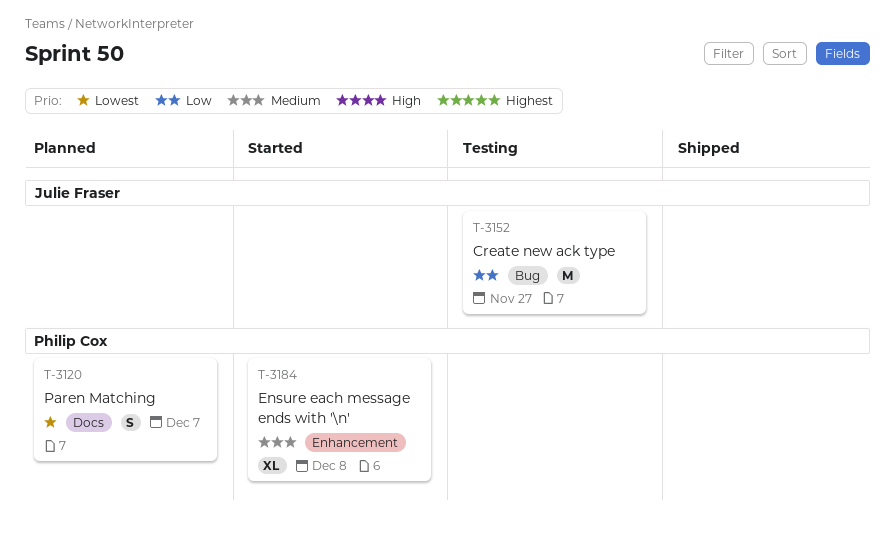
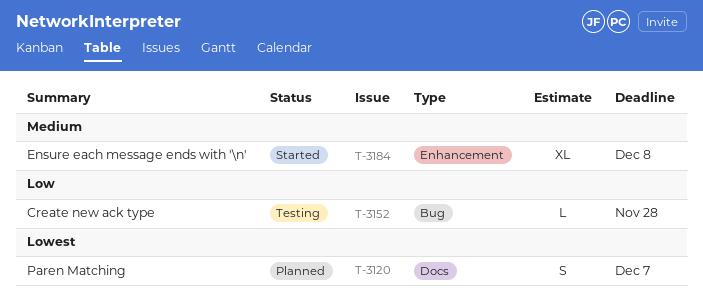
T-3152, estimate: M -> L
T-3152, due: Nov 27 -> Nov 28

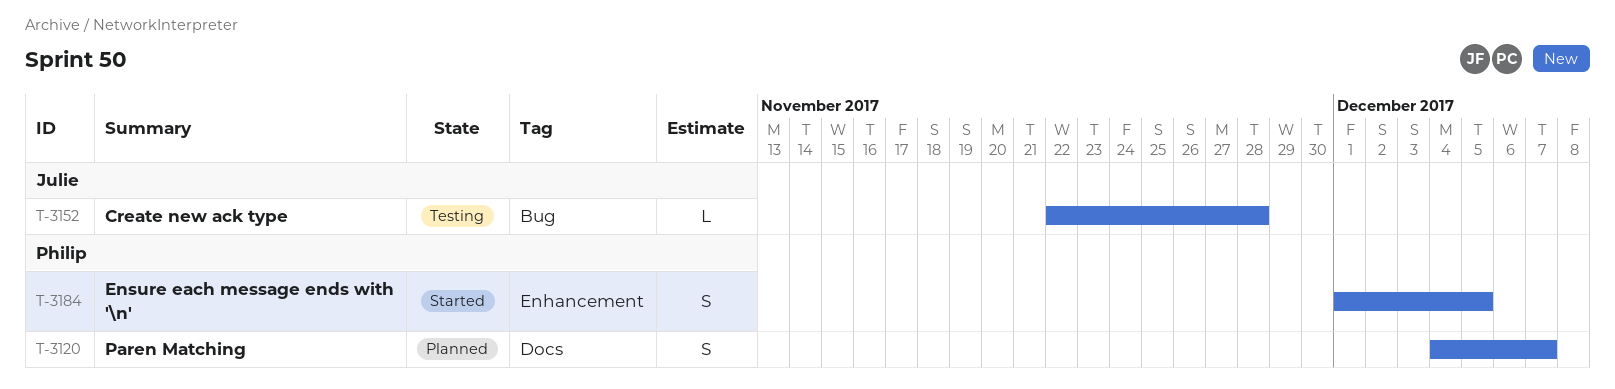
T-3184, estimate: XL -> S
T-3184, due: Dec 8 -> Dec 5

